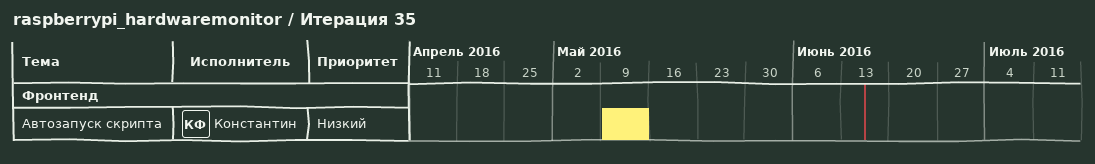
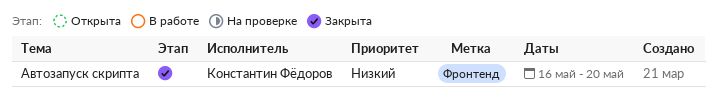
Автозапуск скрипта, start: May 9 -> May 16
Автозапуск скрипта, due: May 13 -> May 20

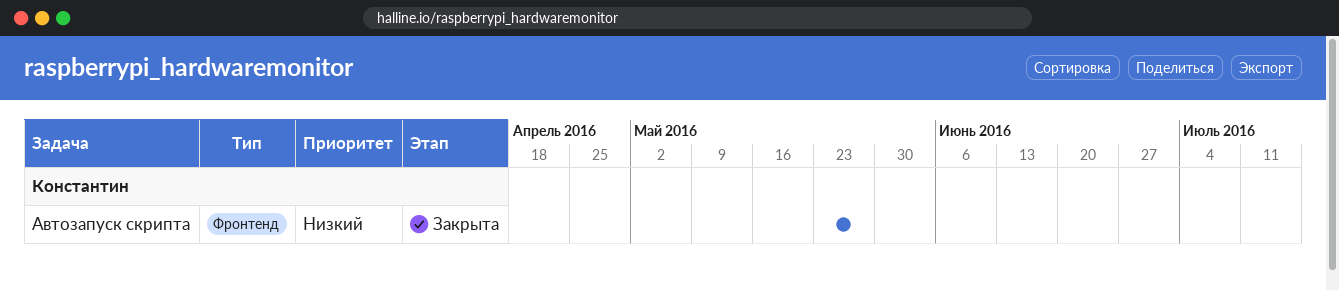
Автозапуск скрипта, start: May 16 -> May 23
Автозапуск скрипта, due: May 20 -> May 27

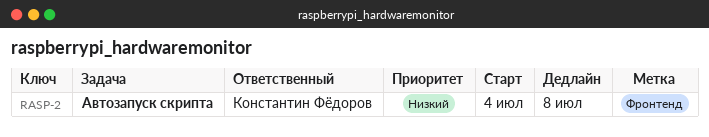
Автозапуск скрипта, start: May 23 -> Jul 4
Автозапуск скрипта, due: May 27 -> Jul 8

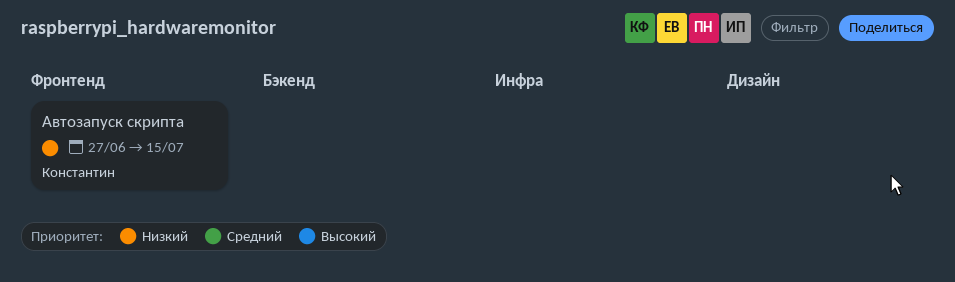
Автозапуск скрипта, start: Jul 4 -> Jun 27
Автозапуск скрипта, due: Jul 8 -> Jul 15

